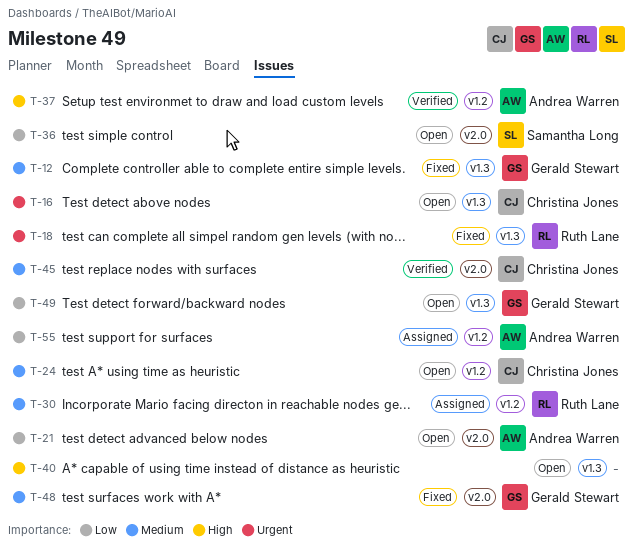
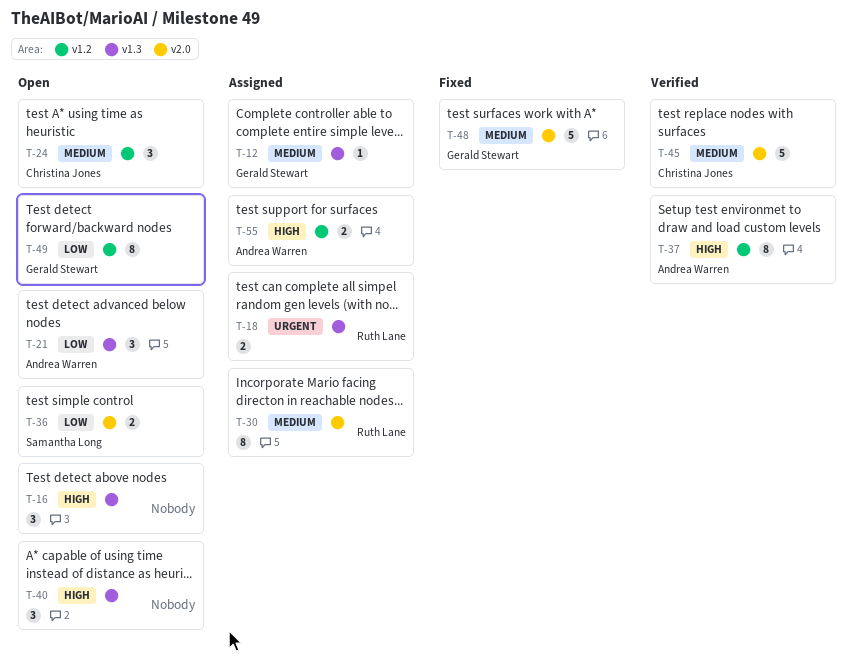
T-12, status: Fixed -> Assigned
T-16, owner: Christina Jones -> none
T-16, priority: Urgent -> High
T-18, status: Fixed -> Assigned
T-21, label: v2.0 -> v1.3
T-30, label: v1.2 -> v2.0
T-49, label: v1.3 -> v1.2
T-55, priority: Low -> High

